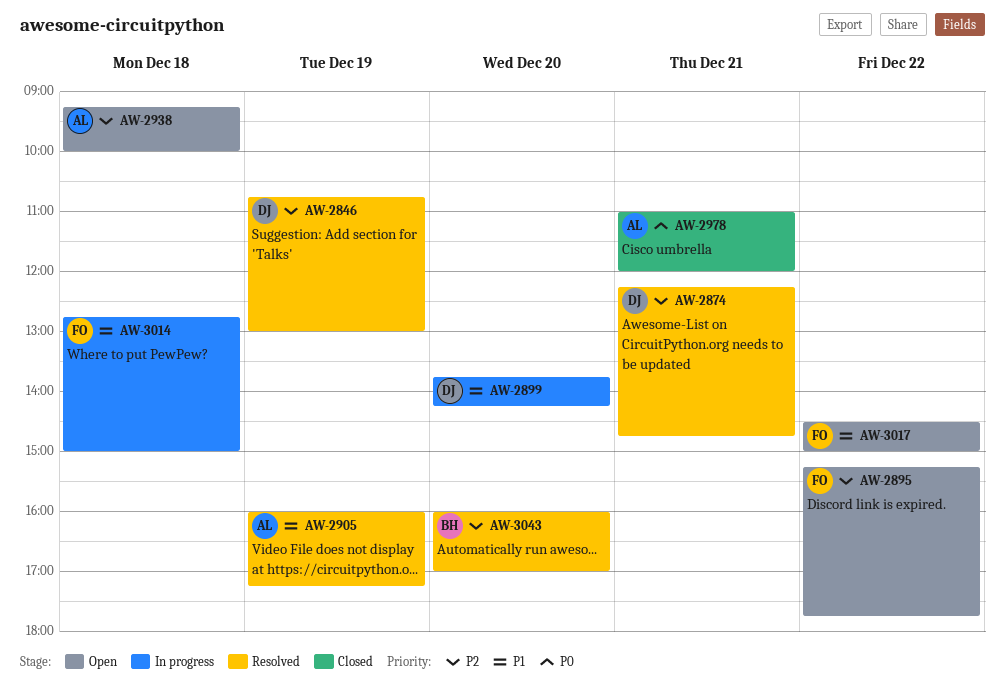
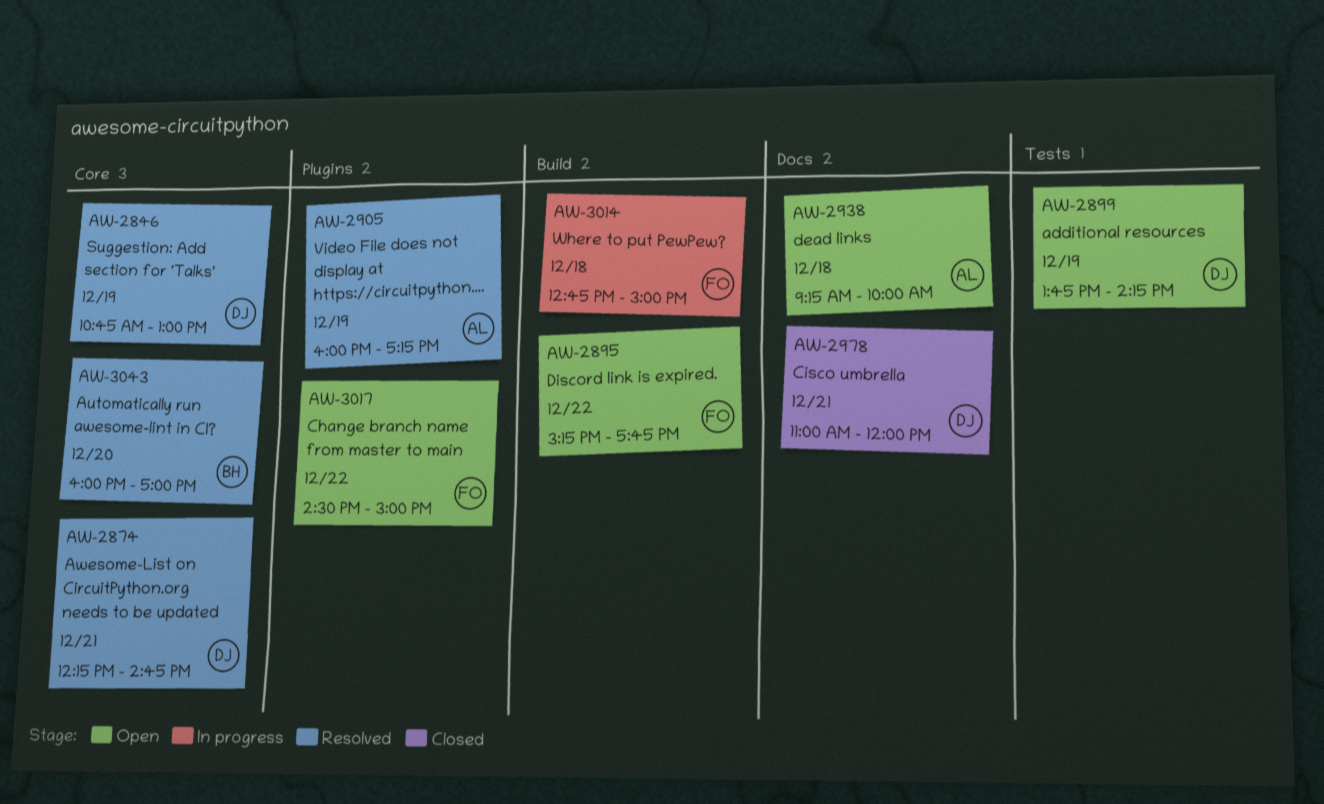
AW-2899, status: In progress -> Open
AW-2899, day: Dec 20 -> Dec 19
AW-2978, owner: AL -> DJ

